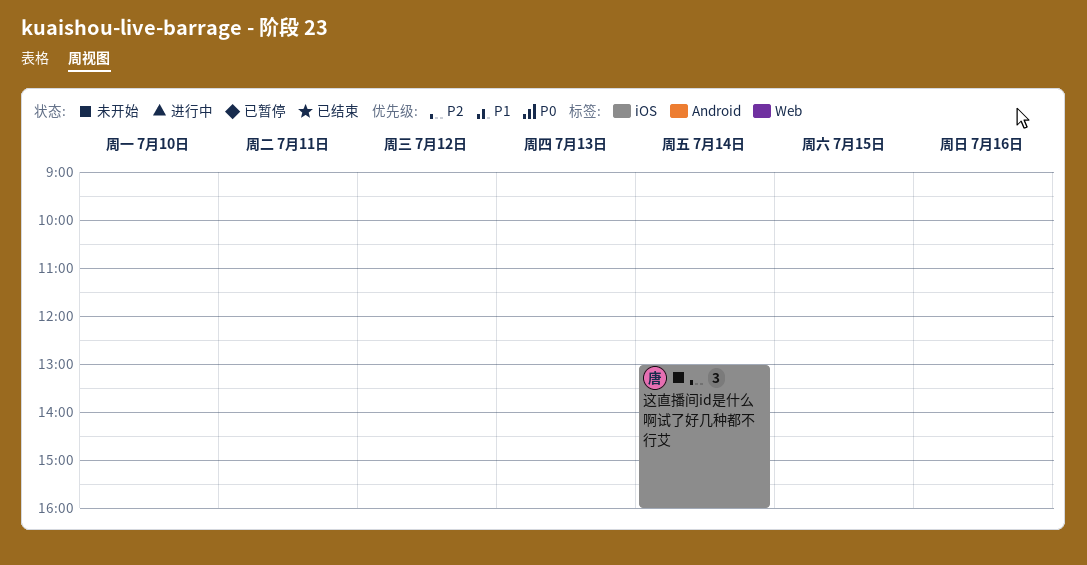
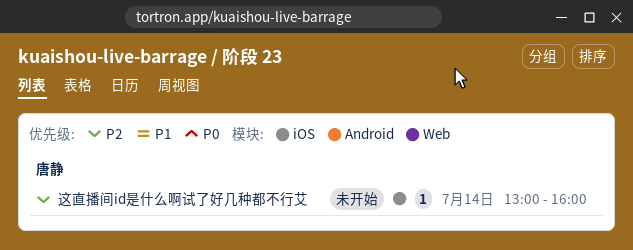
这直播间id是什么啊试了好几种都不行艾, estimate: 3 -> 1

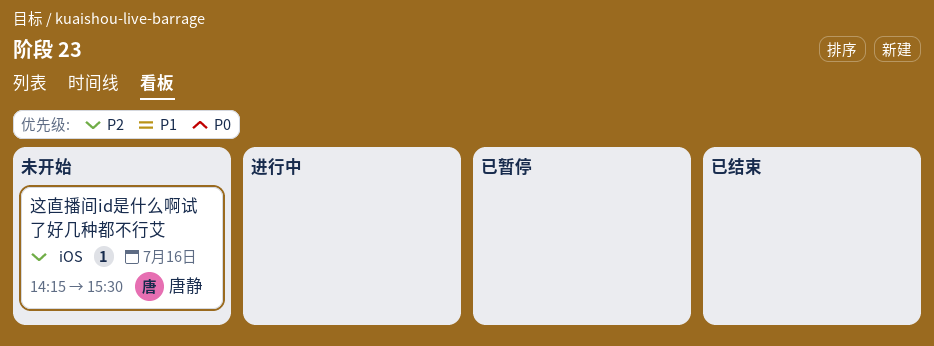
这直播间id是什么啊试了好几种都不行艾, day: Jul 14 -> Jul 16
这直播间id是什么啊试了好几种都不行艾, begins: 13:00 -> 14:15
这直播间id是什么啊试了好几种都不行艾, ends: 16:00 -> 15:30

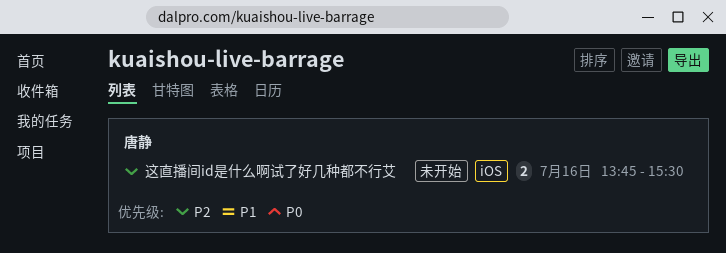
这直播间id是什么啊试了好几种都不行艾, estimate: 1 -> 2
这直播间id是什么啊试了好几种都不行艾, begins: 14:15 -> 13:45

